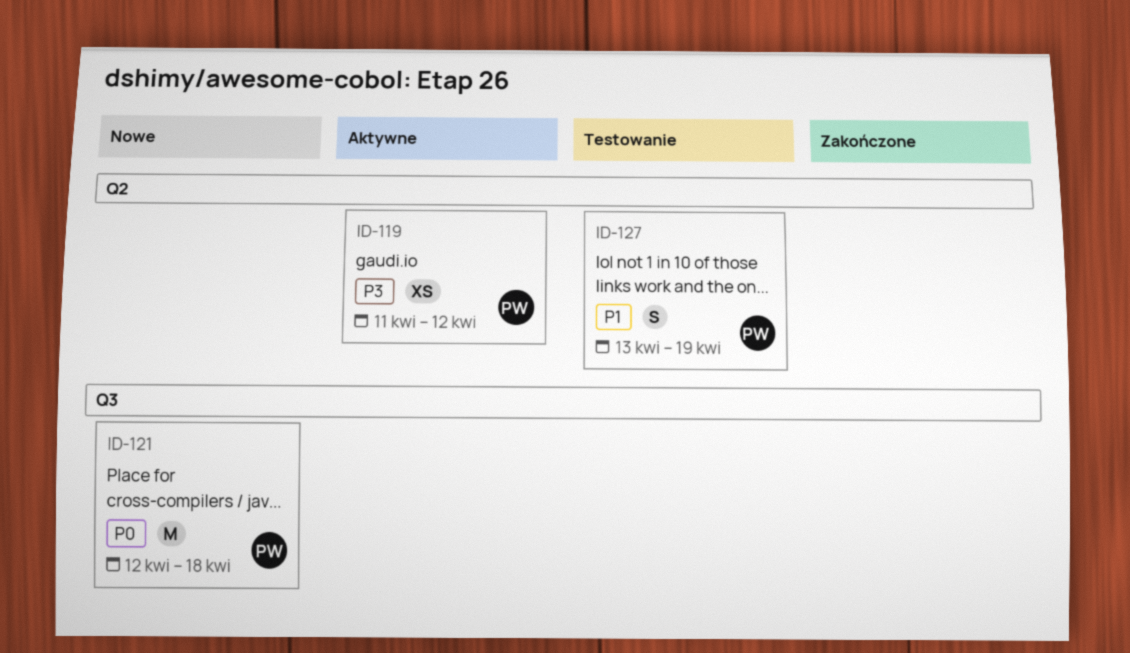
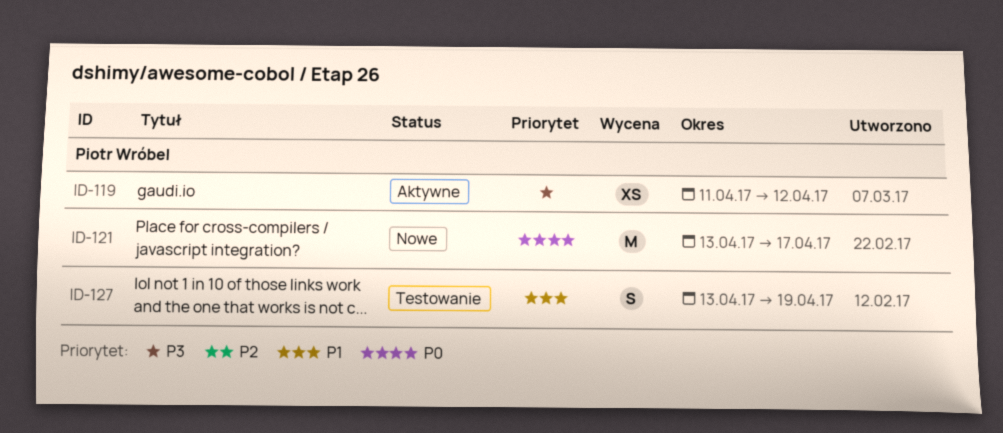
ID-121, start: Apr 12 -> Apr 13
ID-121, due: Apr 18 -> Apr 17

